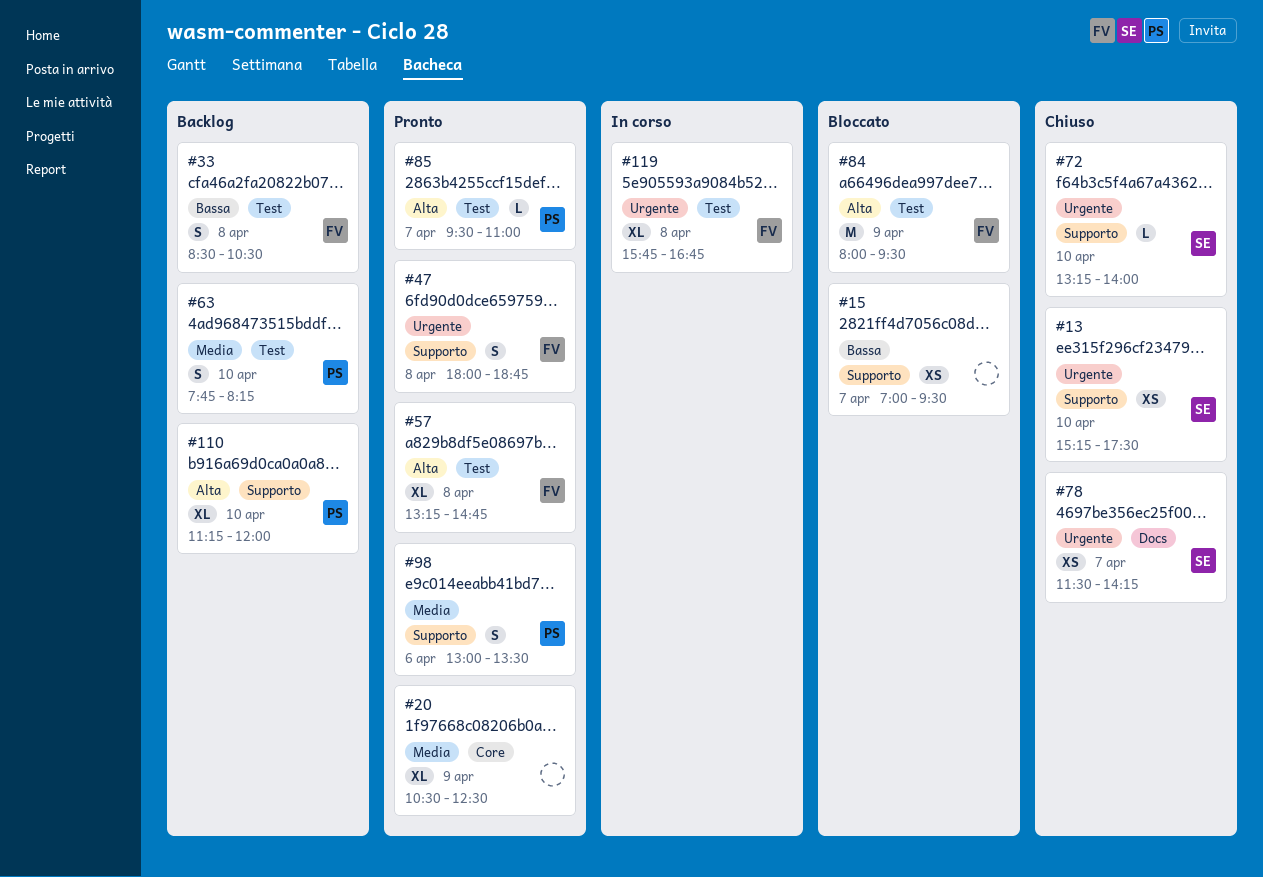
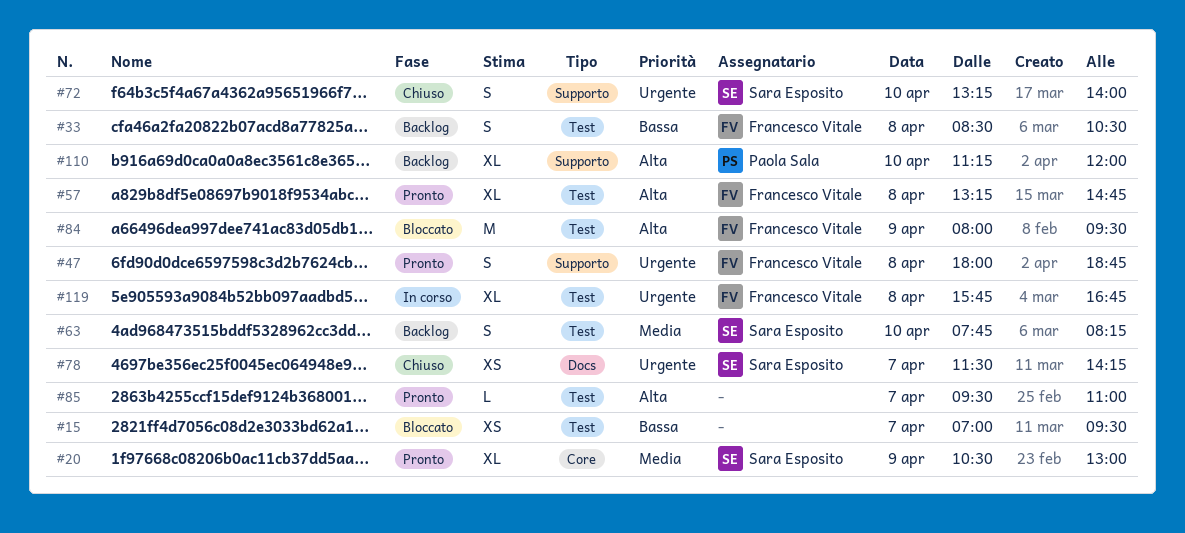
#13: present -> none
#15, label: Supporto -> Test
#20, owner: none -> Sara Esposito
#20, ends: 12:30 -> 13:00
#63, owner: Paola Sala -> Sara Esposito
#72, estimate: L -> S
#85, owner: Paola Sala -> none
#98: present -> none

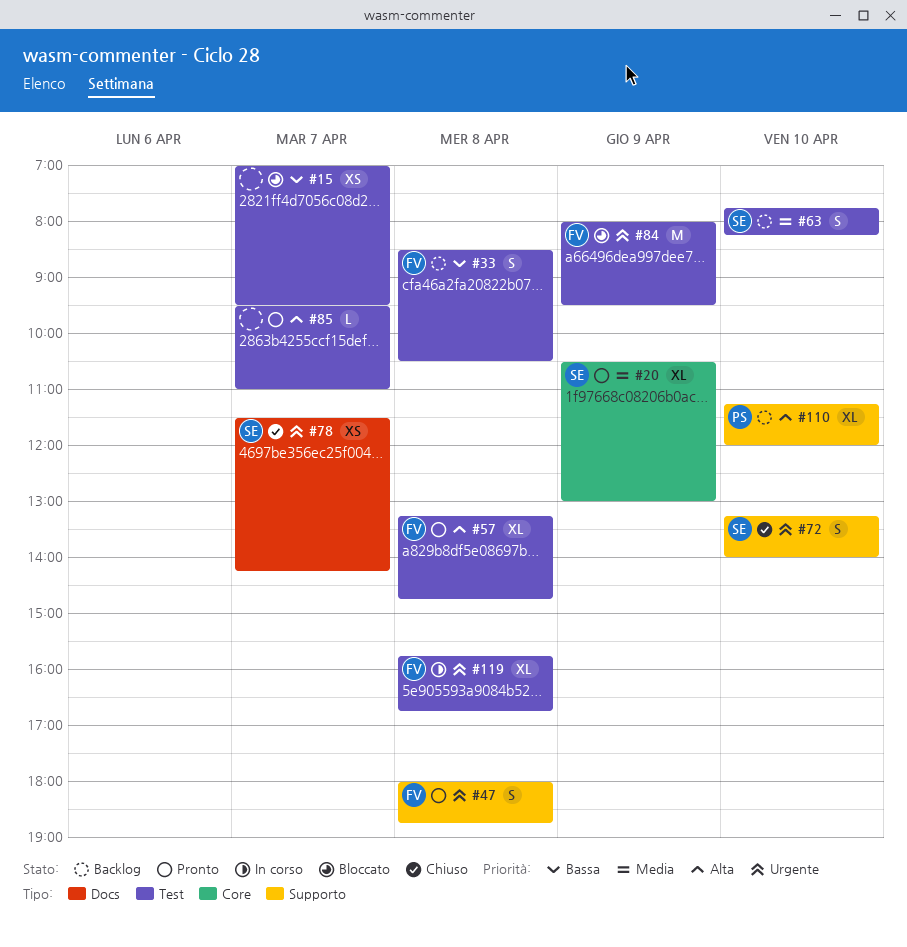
#84, priority: Alta -> Urgente

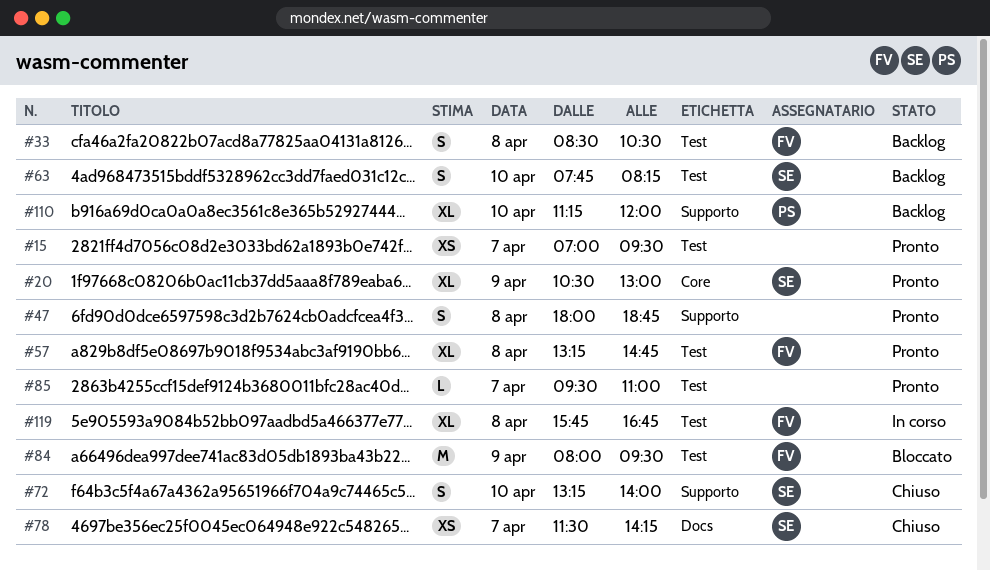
#15, status: Bloccato -> Pronto
#47, owner: FV -> none

